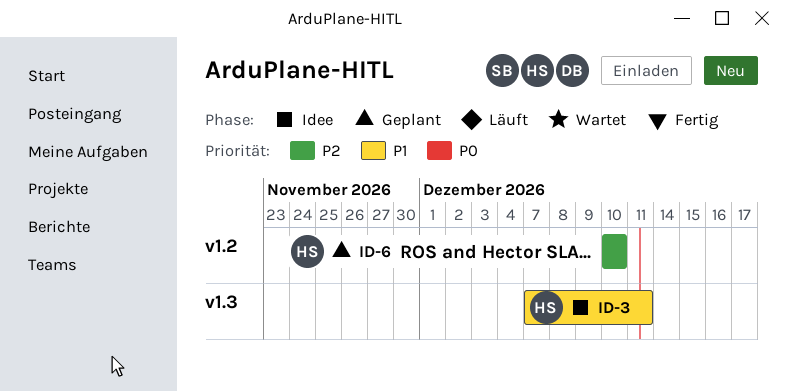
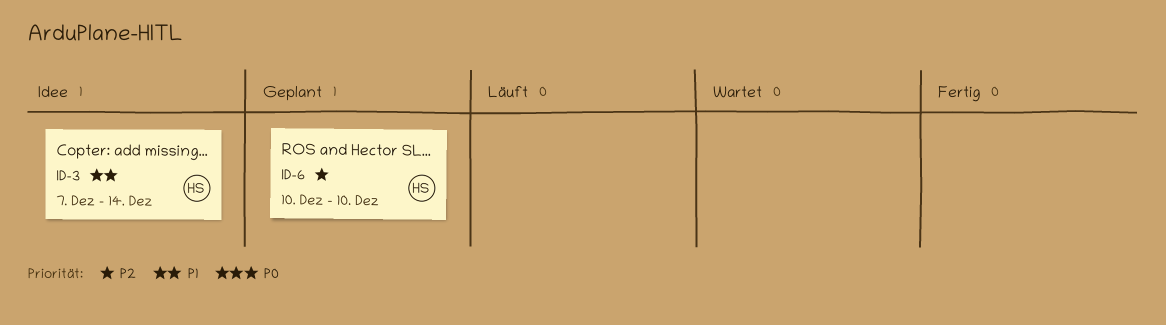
ID-3, due: Dec 11 -> Dec 14

